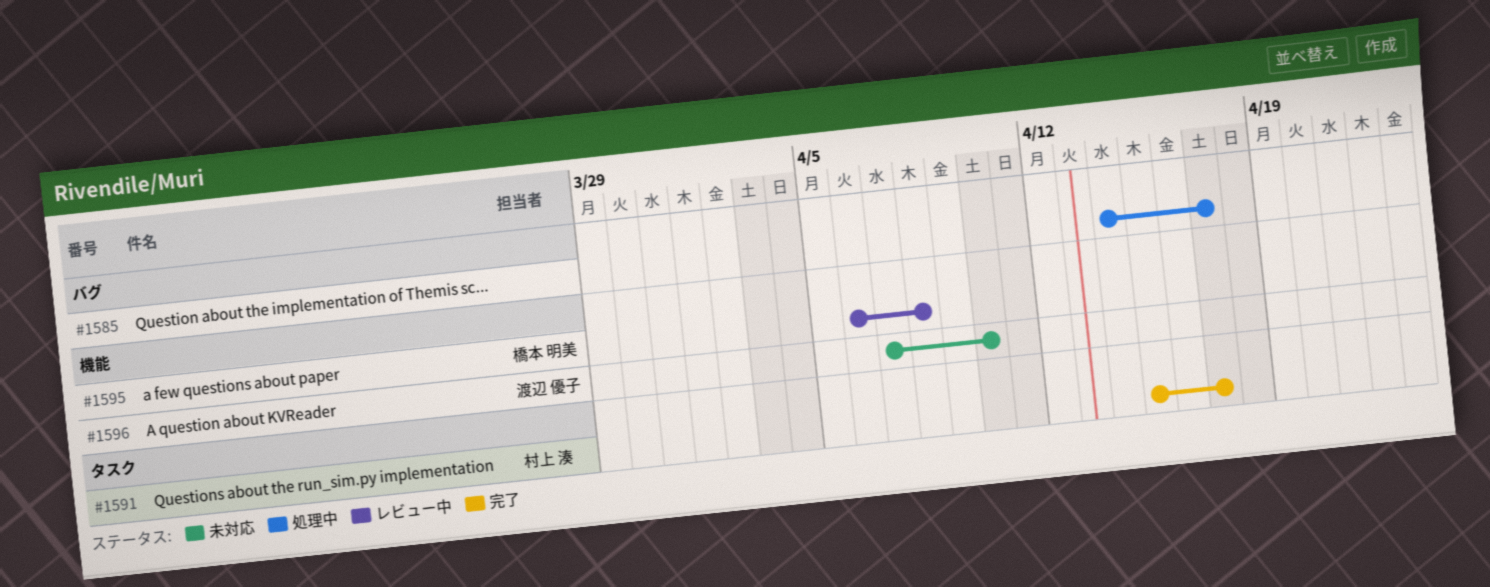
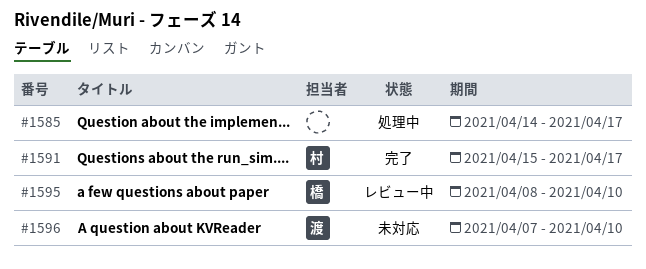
#1595, start: Apr 6 -> Apr 8
#1595, due: Apr 8 -> Apr 10

